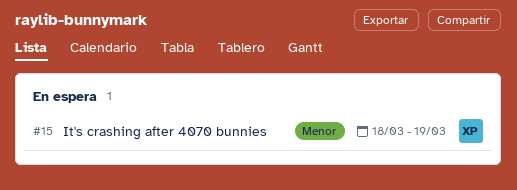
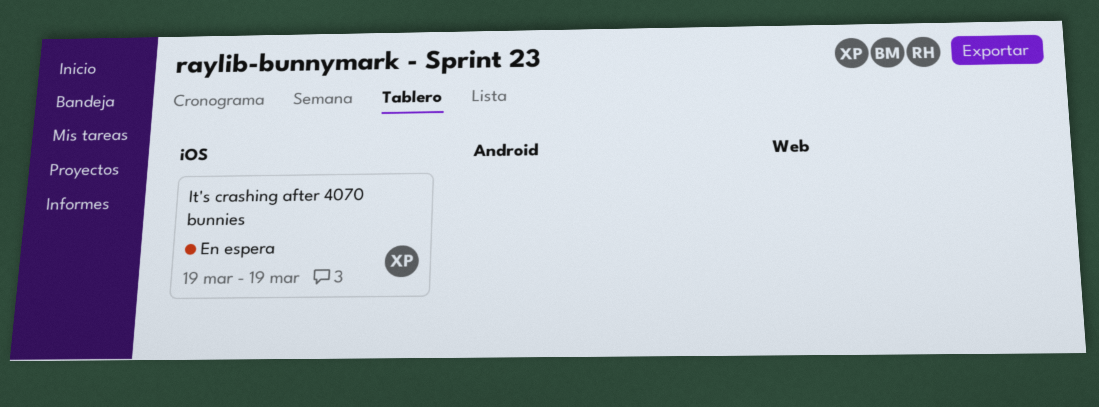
It's crashing after 4070 bunnies, start: Mar 18 -> Mar 19

